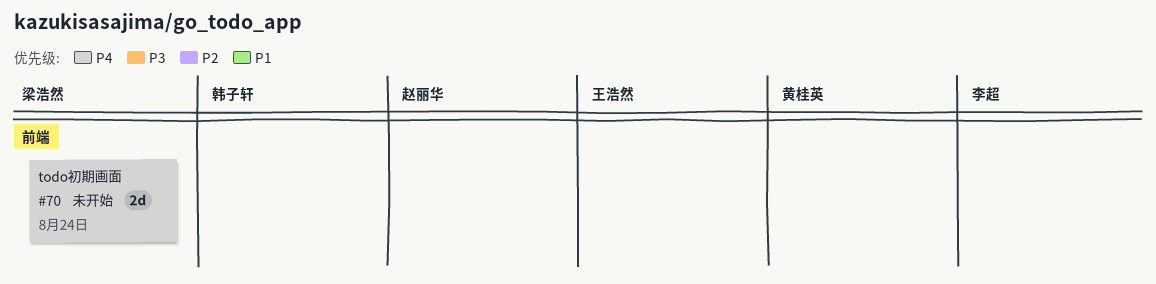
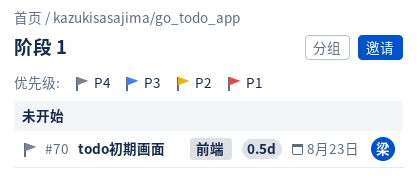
#70, estimate: 2d -> 0.5d
#70, due: Aug 24 -> Aug 23

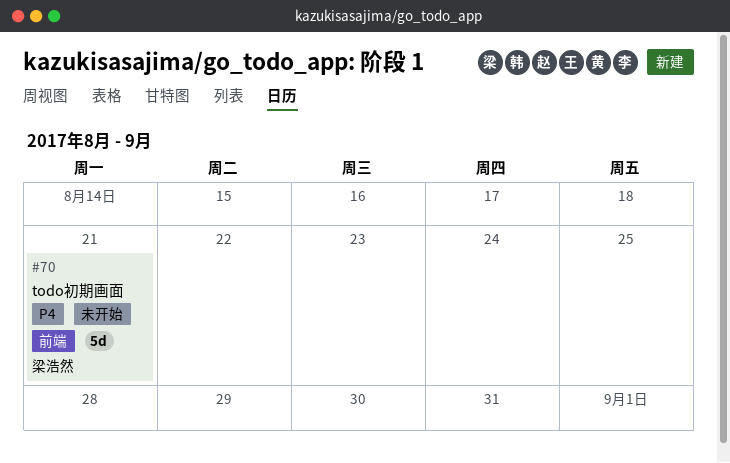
#70, estimate: 0.5d -> 5d
#70, due: Aug 23 -> Aug 21

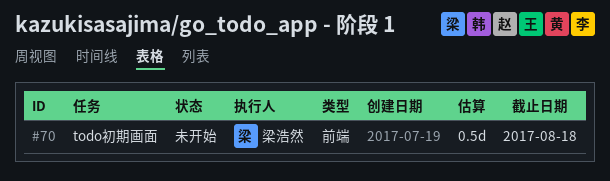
#70, estimate: 5d -> 0.5d
#70, due: Aug 21 -> Aug 18

